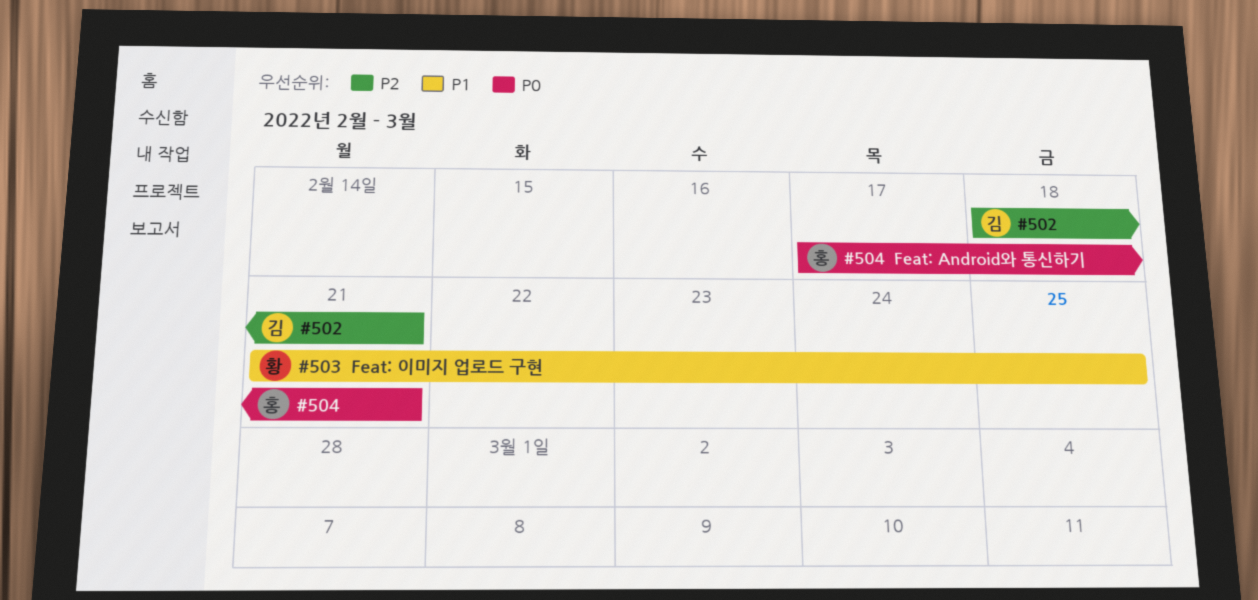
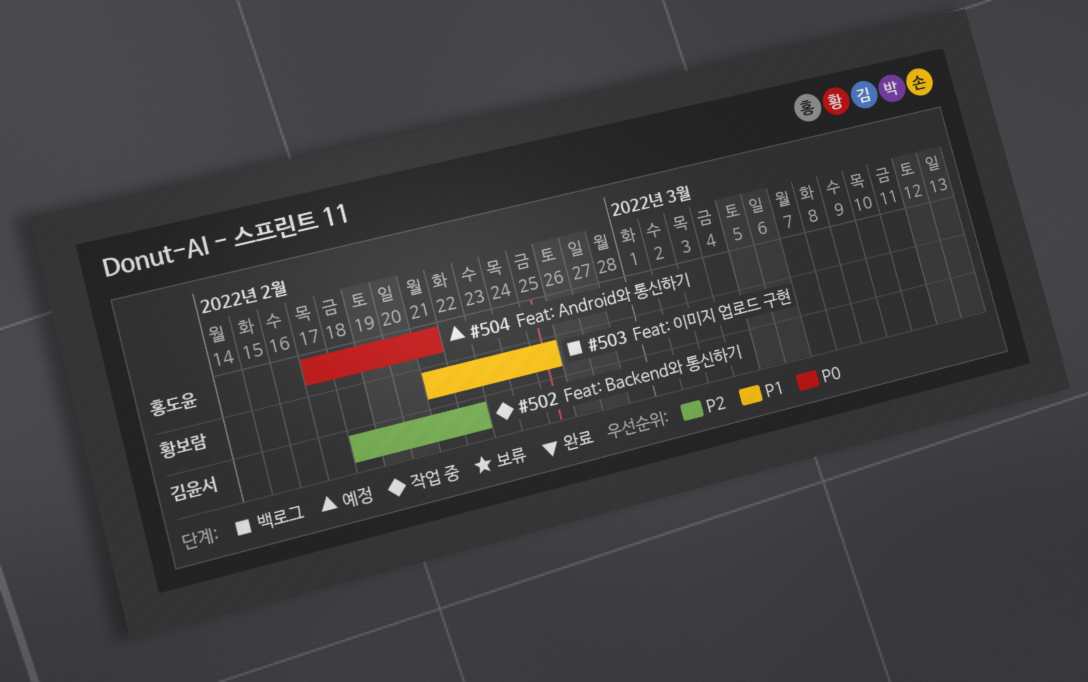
#502, due: Feb 21 -> Feb 22

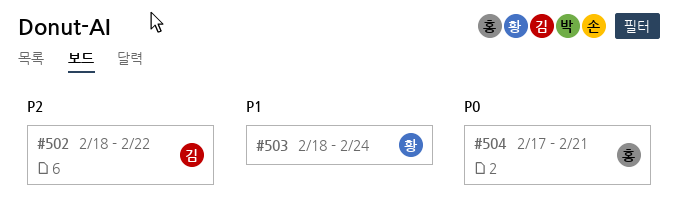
#503, start: Feb 21 -> Feb 18
#503, due: Feb 25 -> Feb 24

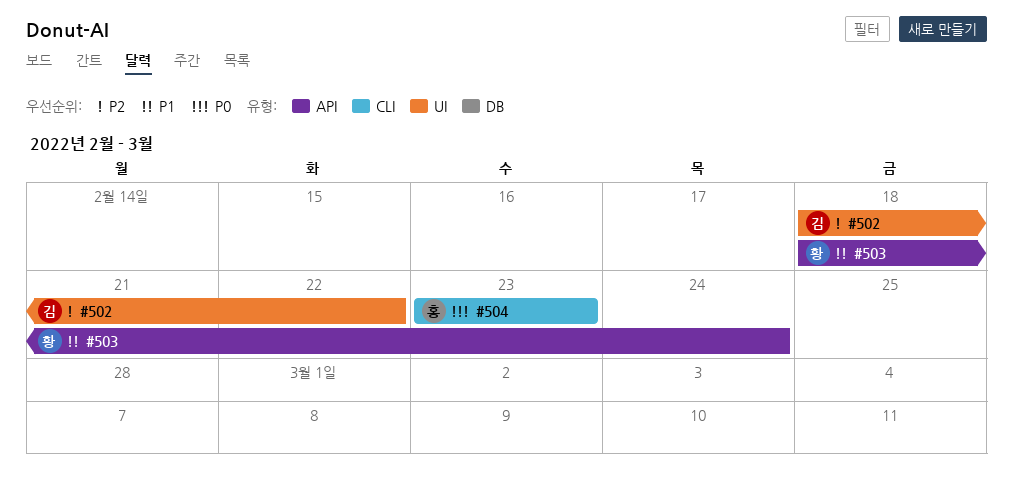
#504, start: Feb 17 -> Feb 23
#504, due: Feb 21 -> Feb 23

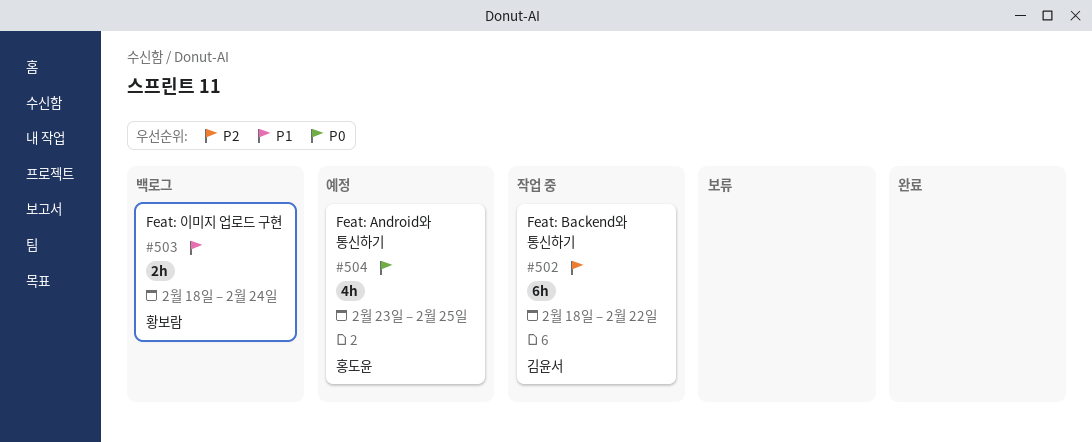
#504, due: Feb 23 -> Feb 25

